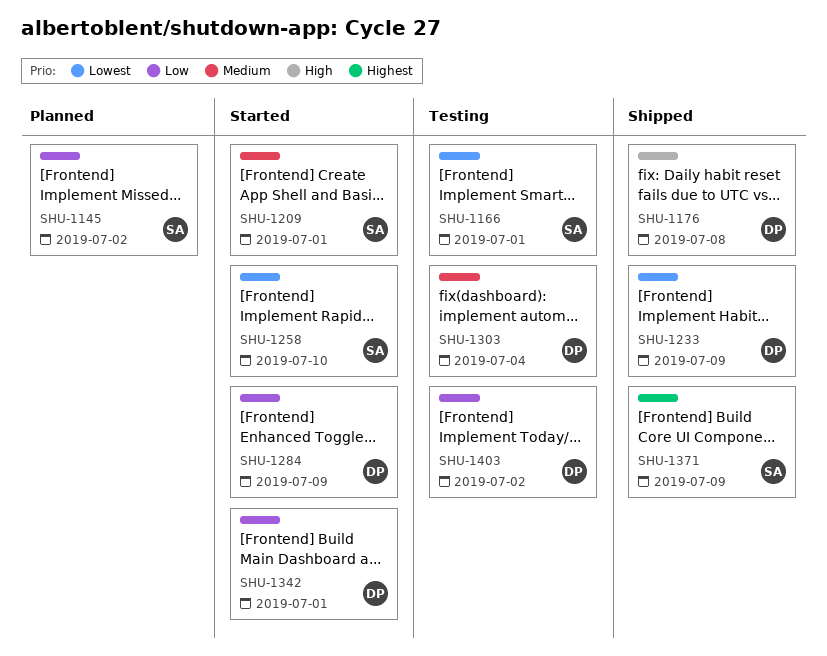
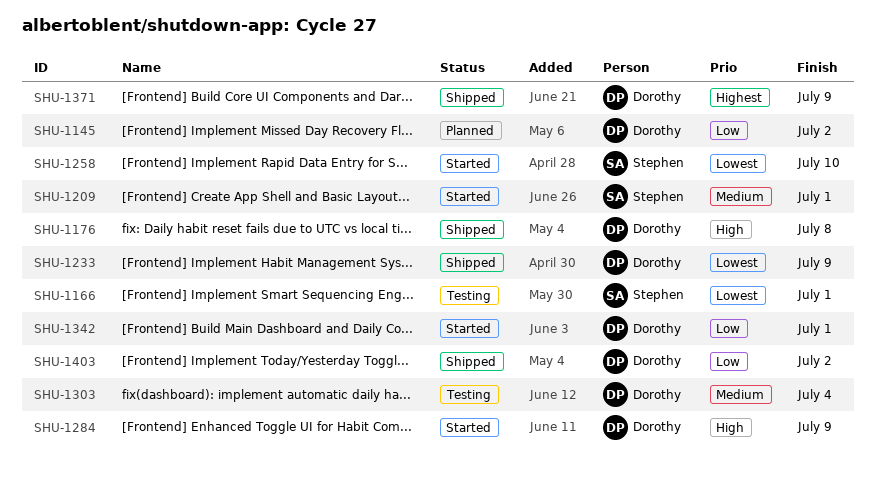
SHU-1145, owner: Stephen -> Dorothy
SHU-1284, priority: Low -> High
SHU-1371, owner: Stephen -> Dorothy
SHU-1403, status: Testing -> Shipped

